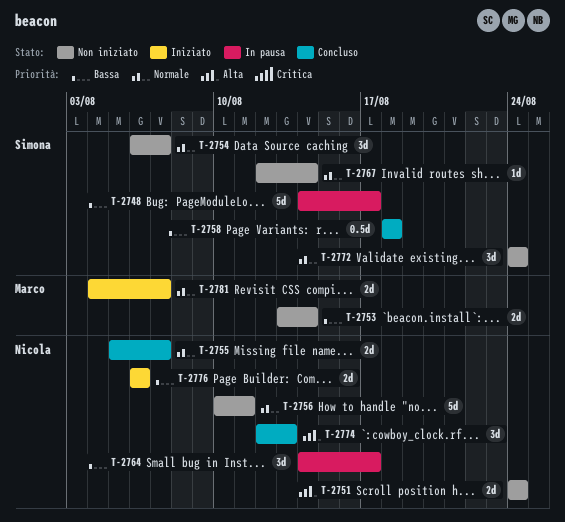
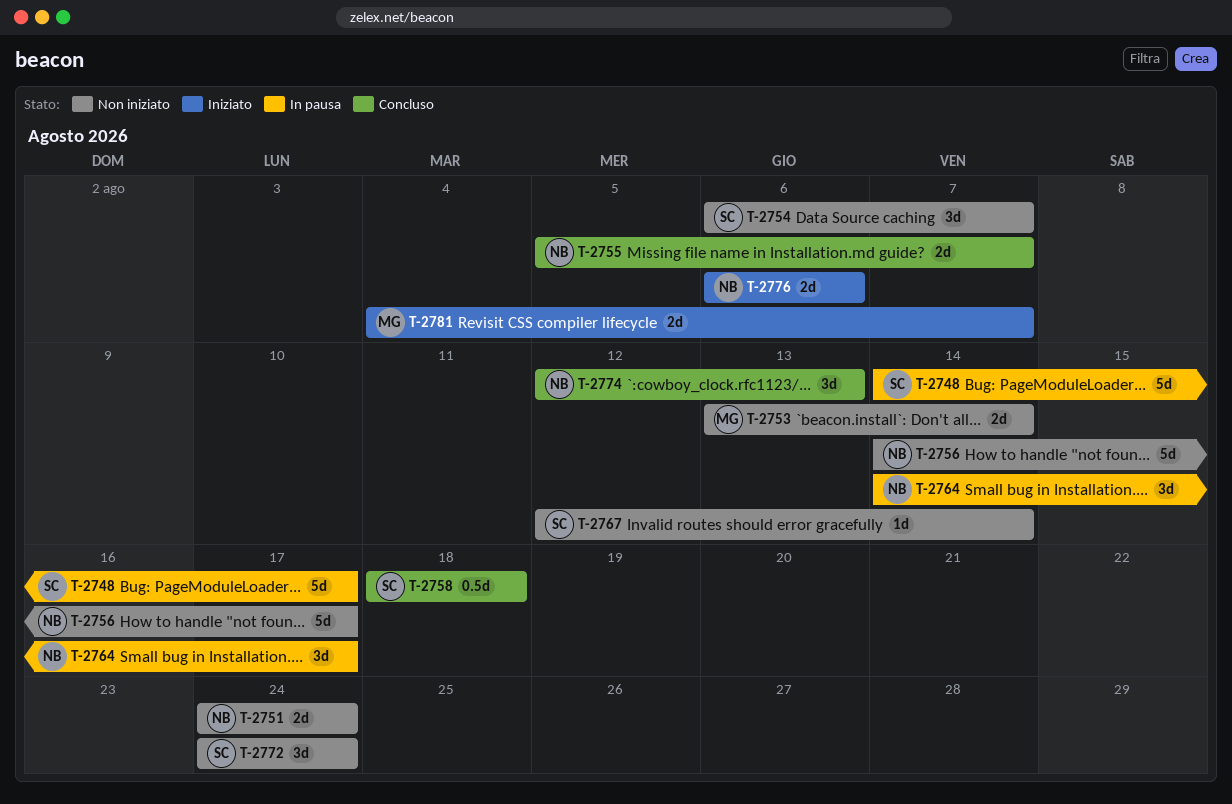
T-2756, start: Aug 10 -> Aug 14
T-2756, due: Aug 11 -> Aug 17

